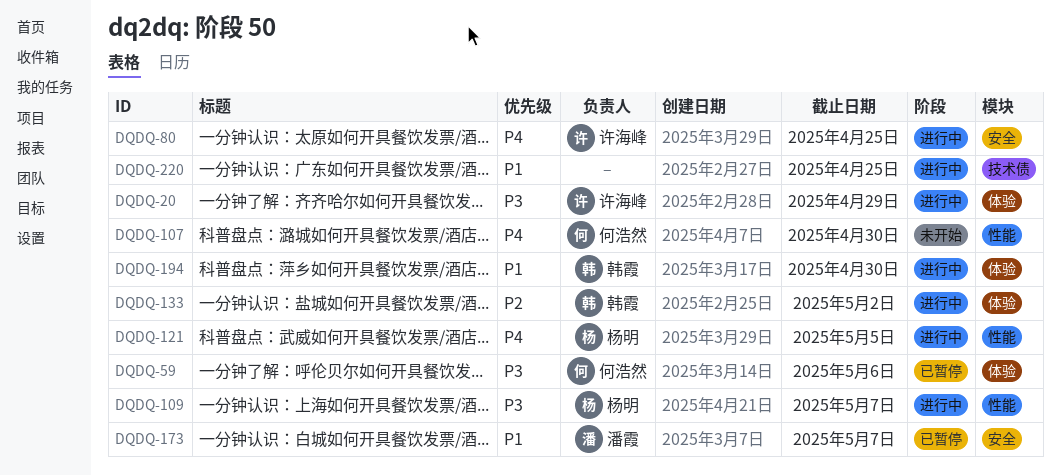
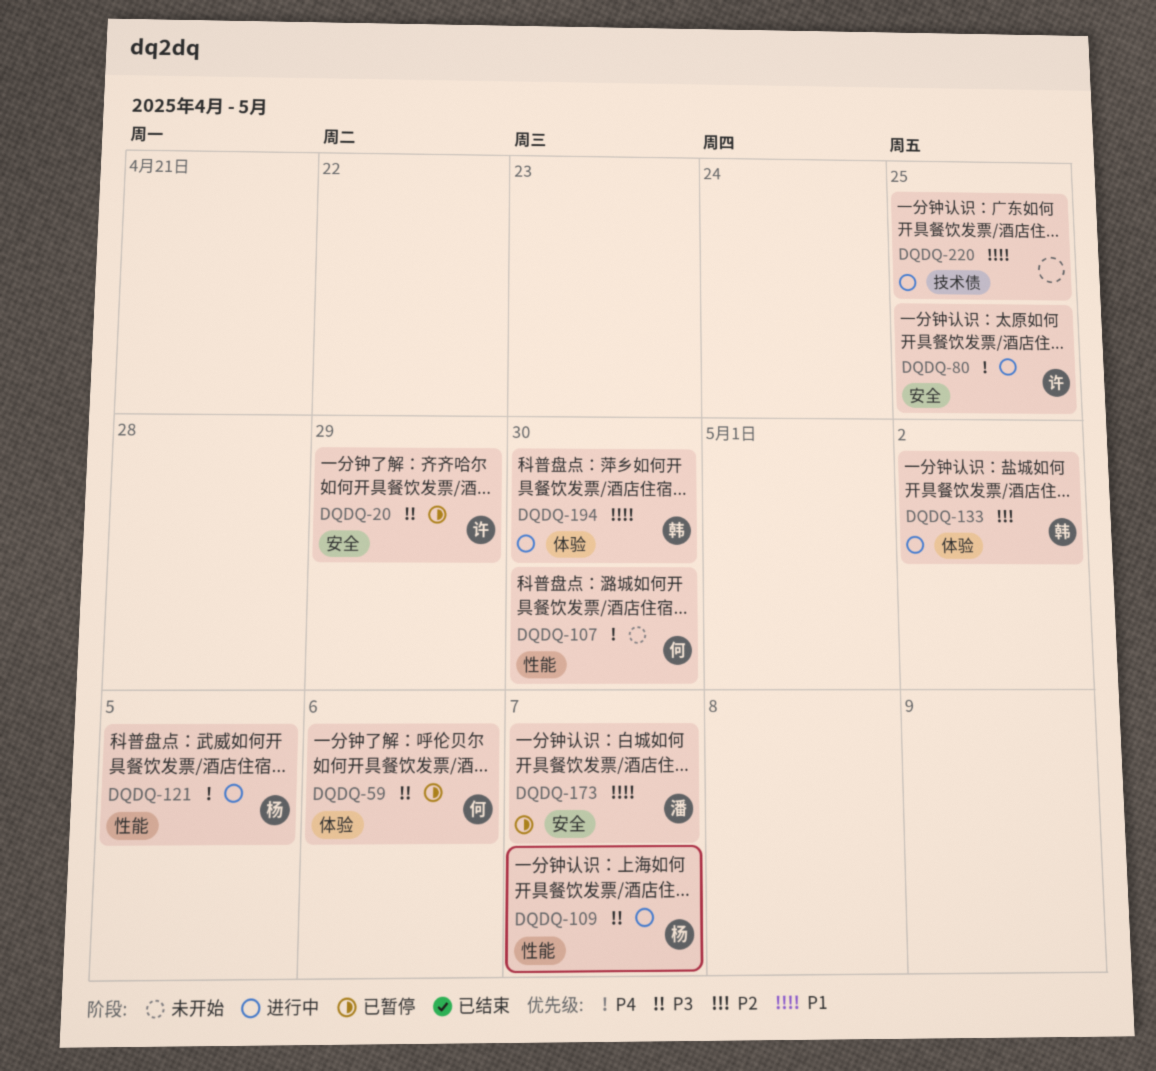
DQDQ-20, status: 进行中 -> 已暂停
DQDQ-20, label: 体验 -> 安全

